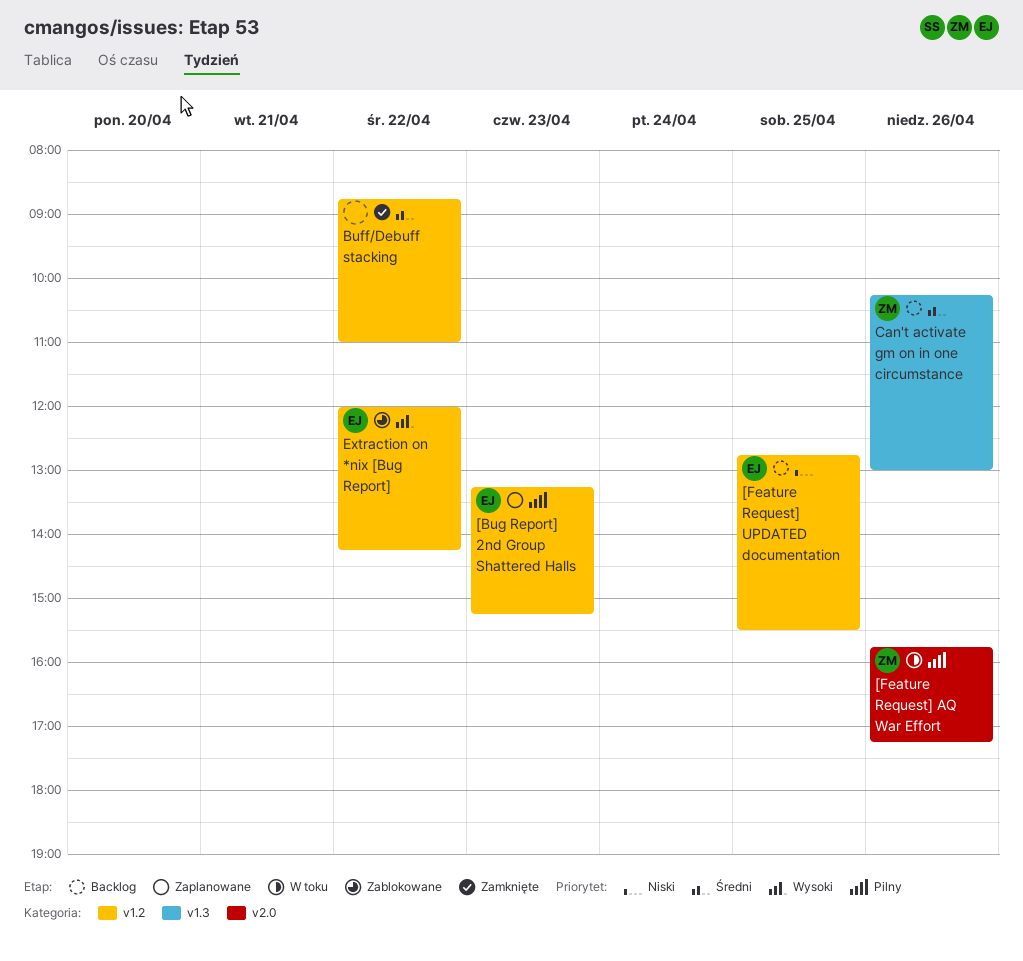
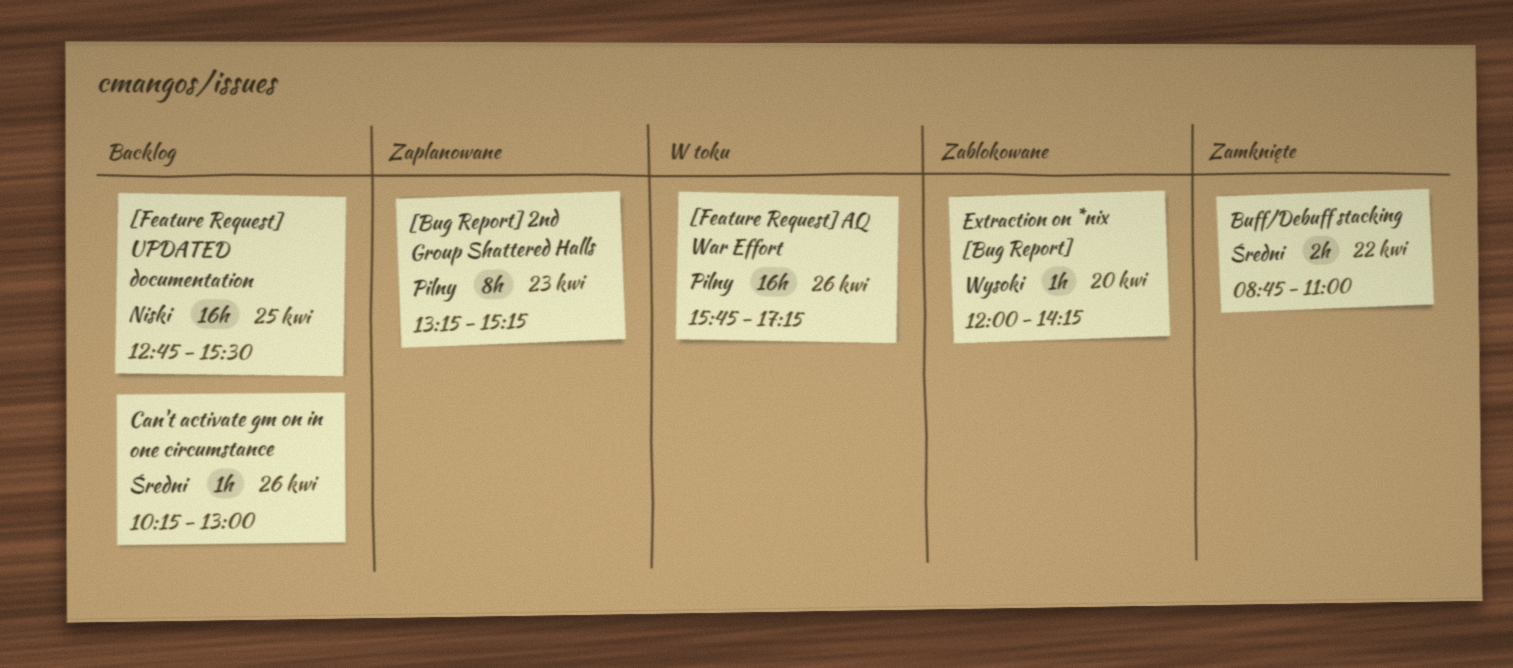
Extraction on *nix [Bug Report], day: Apr 22 -> Apr 20

